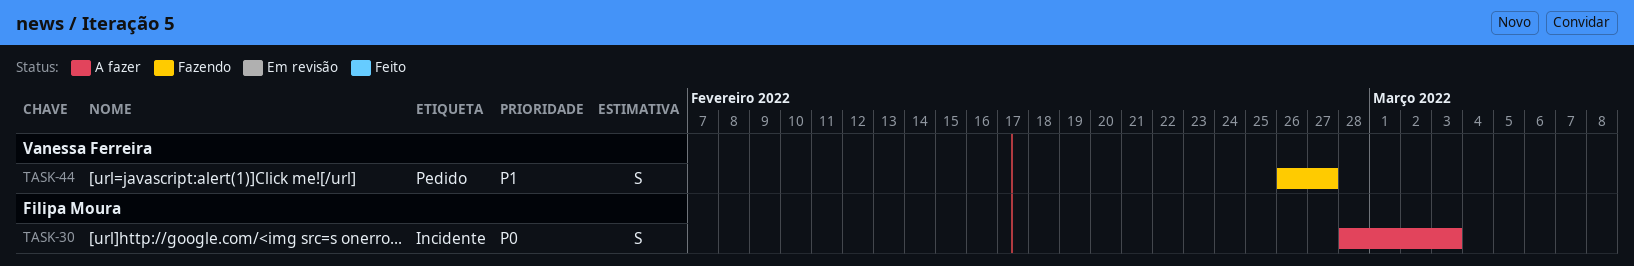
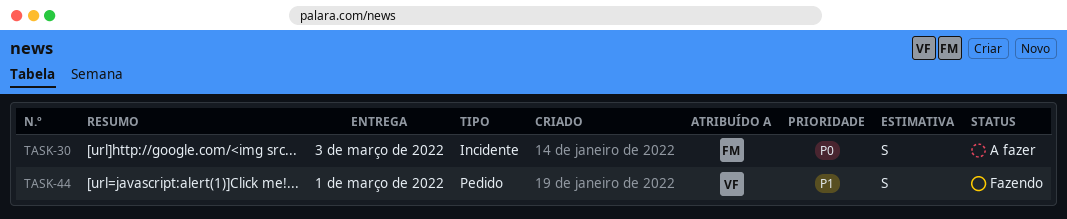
TASK-44, due: Feb 27 -> Mar 1

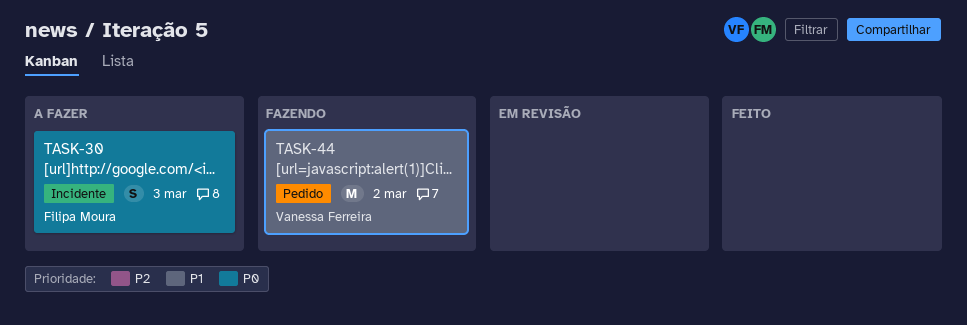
TASK-44, estimate: S -> M
TASK-44, due: Mar 1 -> Mar 2

